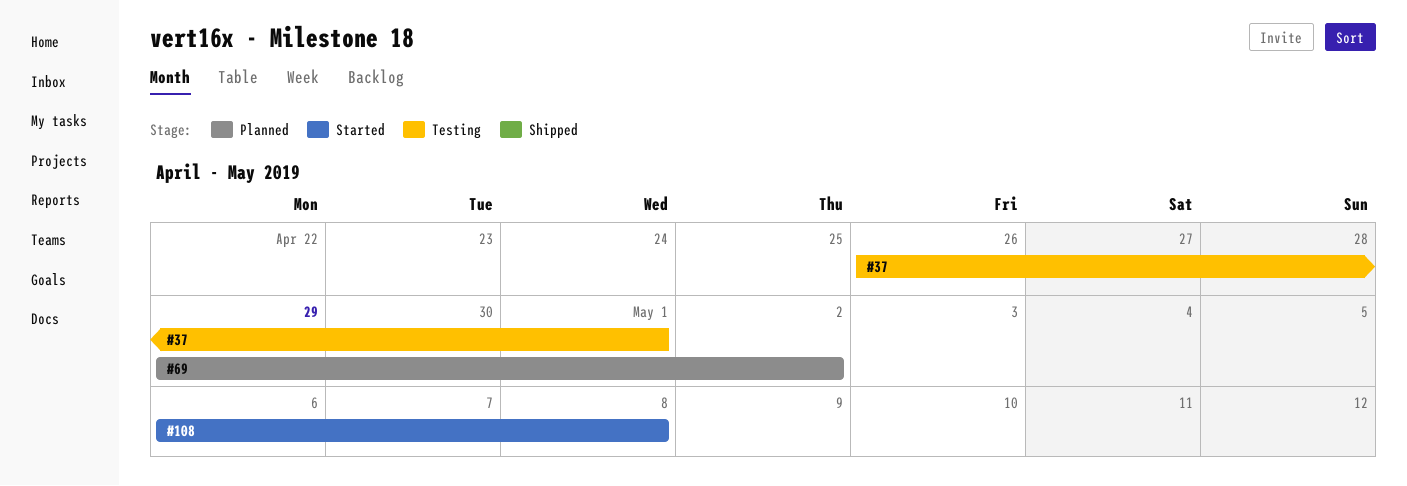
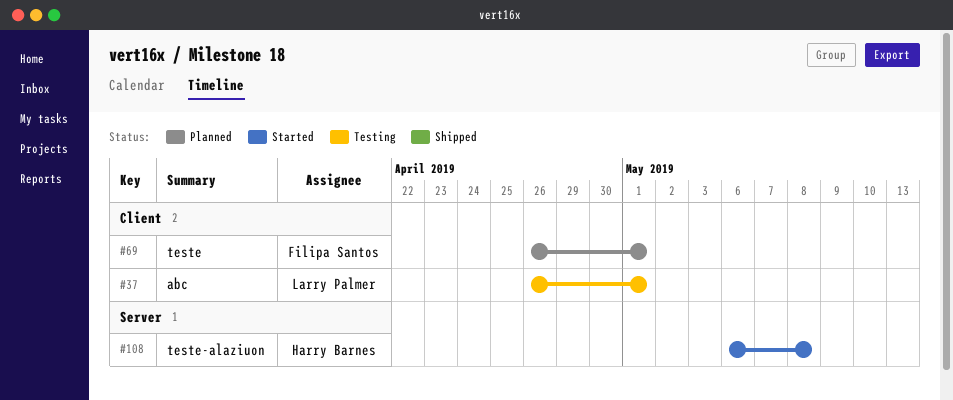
#69, start: Apr 29 -> Apr 26
#69, due: May 2 -> May 1

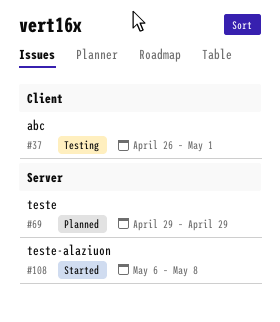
#69, label: Client -> Server
#69, start: Apr 26 -> Apr 29
#69, due: May 1 -> Apr 29

